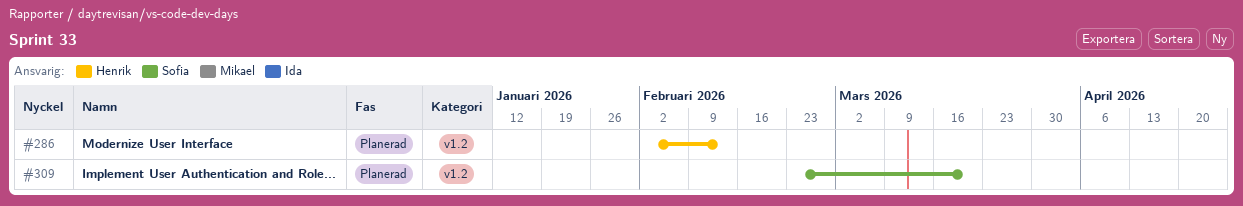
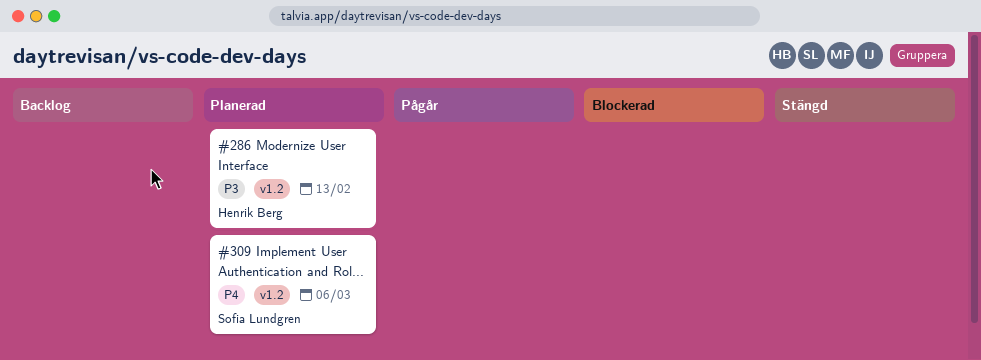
#309, due: Mar 20 -> Mar 6

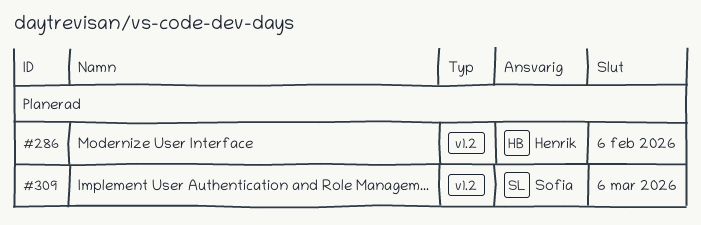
#286, due: Feb 13 -> Feb 6

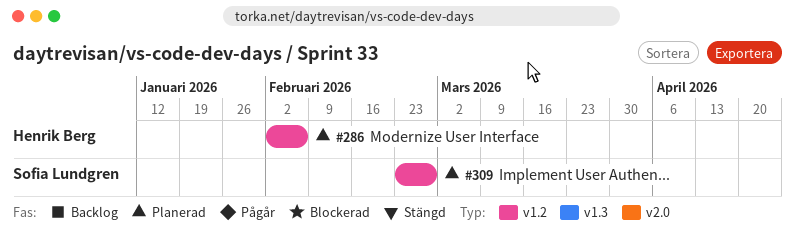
#309, due: Mar 6 -> Feb 27

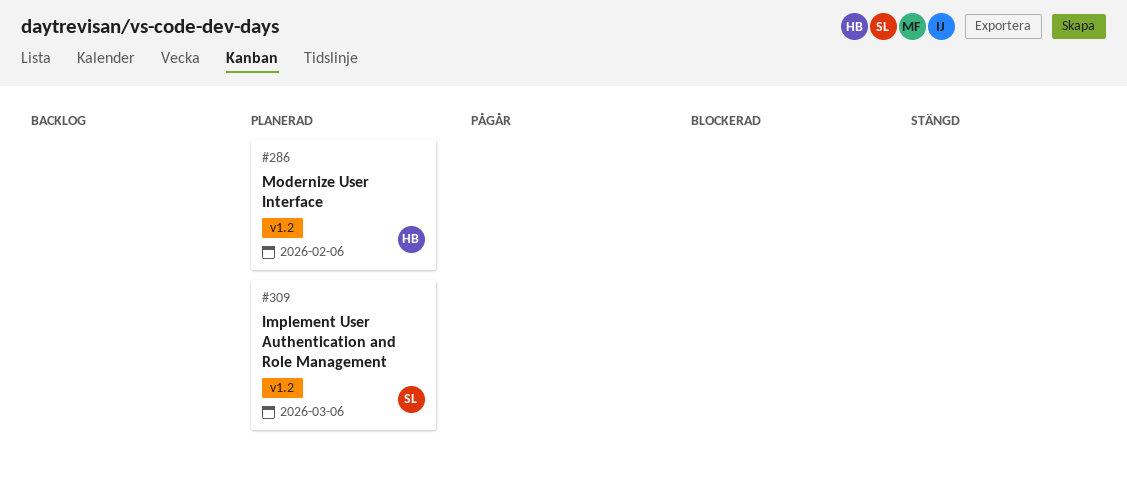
#309, due: Feb 27 -> Mar 6

